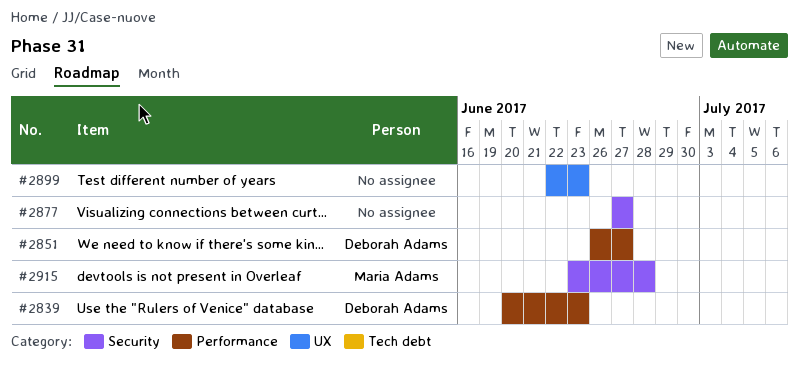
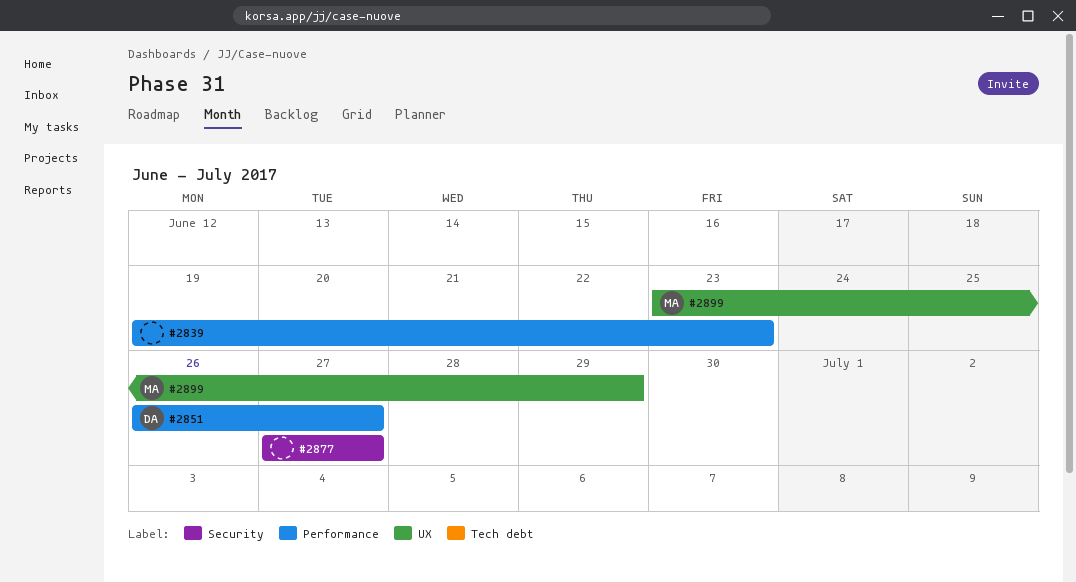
#2839, owner: Deborah Adams -> none
#2839, start: Jun 20 -> Jun 19
#2899, owner: none -> Maria Adams
#2899, start: Jun 22 -> Jun 23
#2899, due: Jun 23 -> Jun 29
#2915: present -> none

